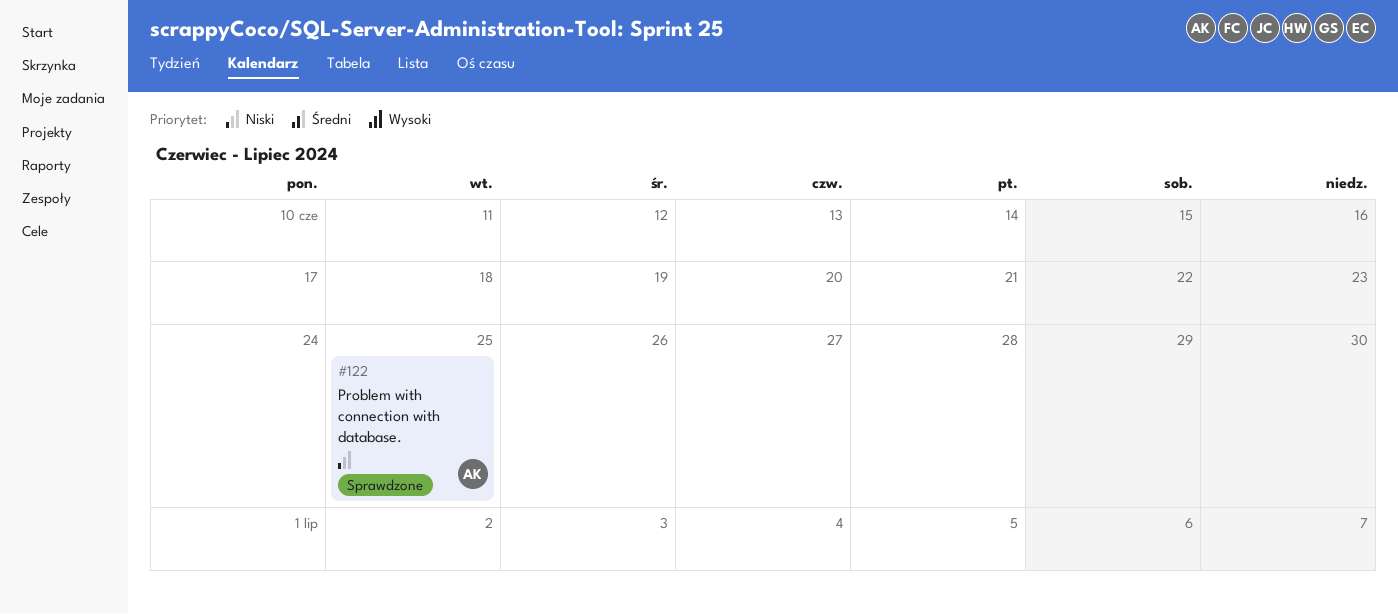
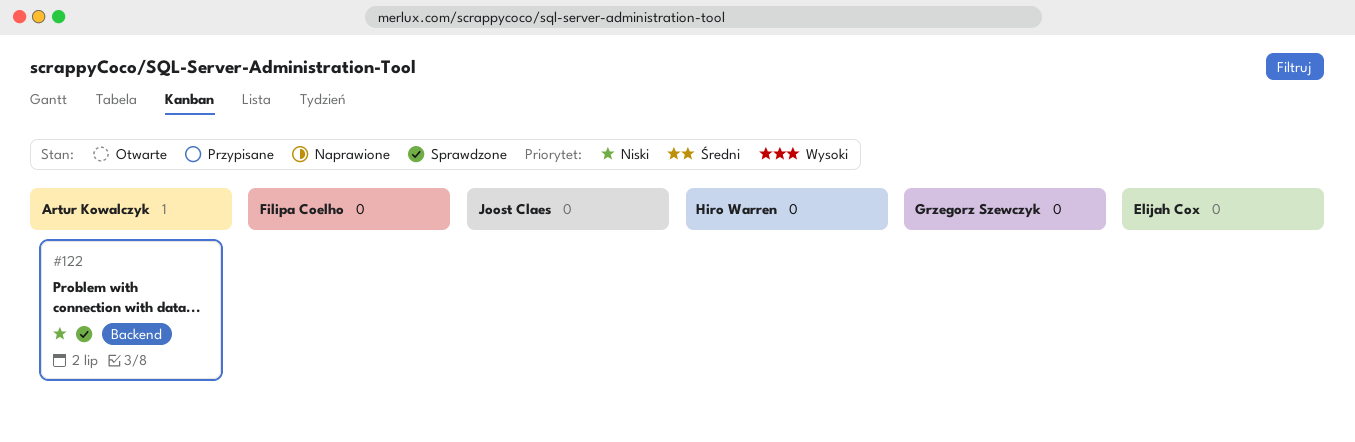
#122, due: Jun 25 -> Jul 2

